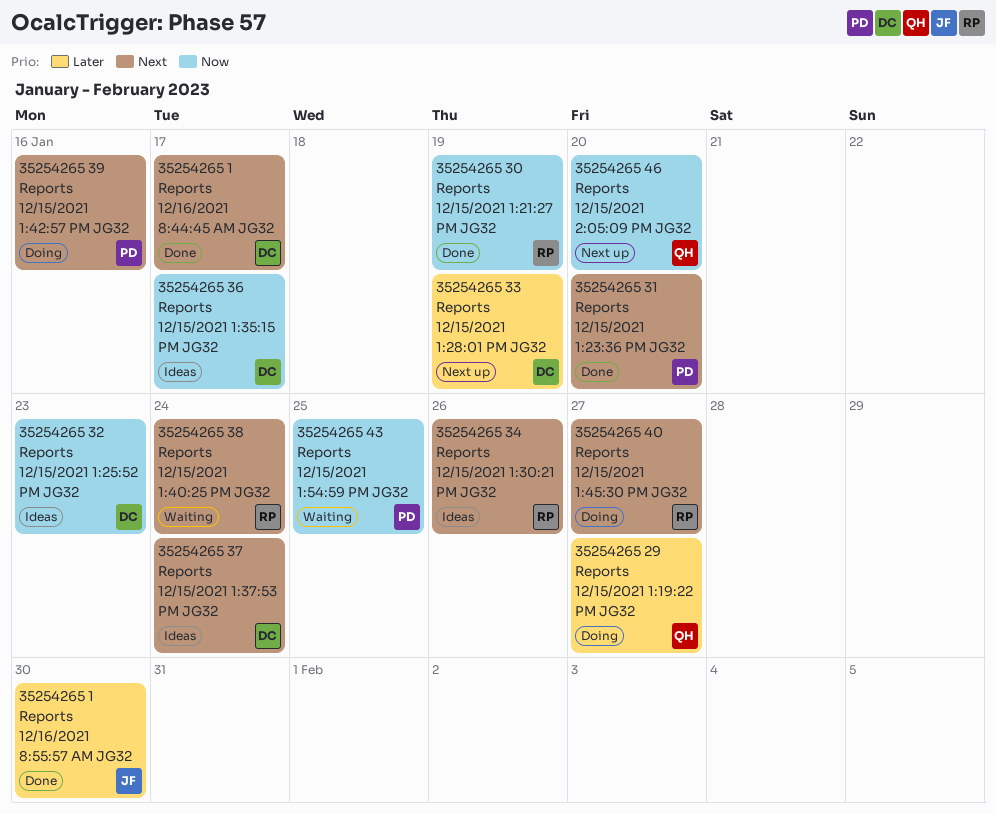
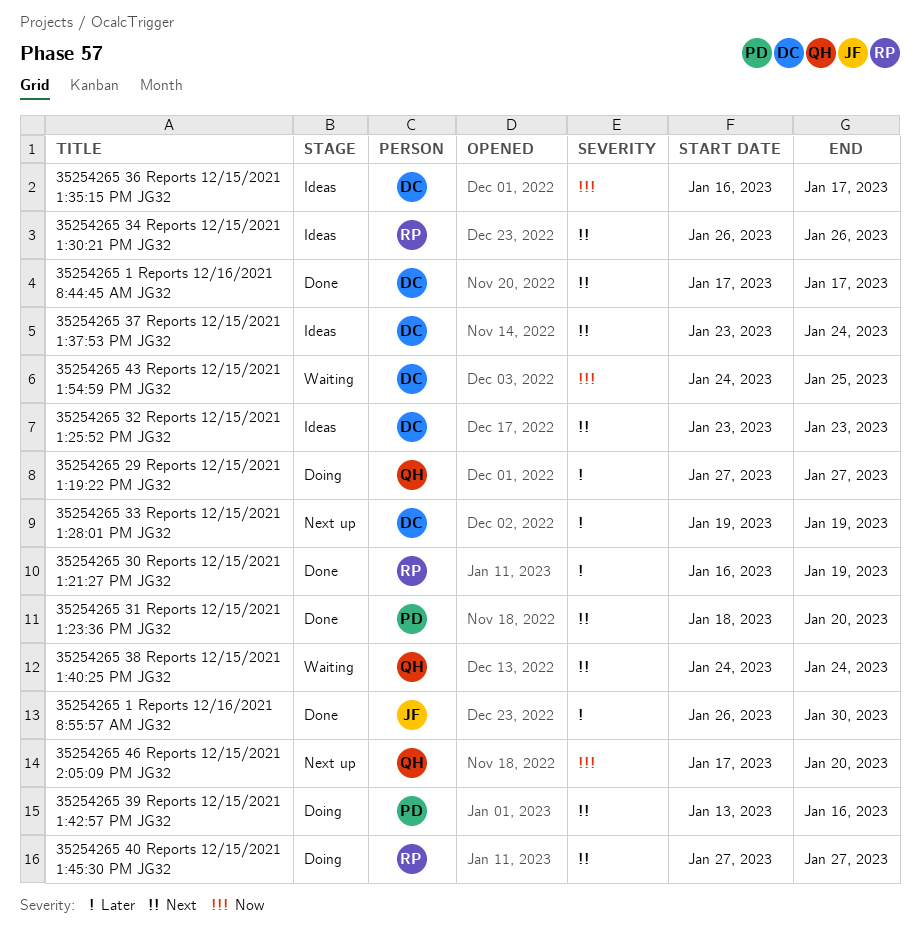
35254265 30 Reports 12/15/2021 1:21:27 PM JG32, priority: Now -> Later
35254265 32 Reports 12/15/2021 1:25:52 PM JG32, priority: Now -> Next
35254265 38 Reports 12/15/2021 1:40:25 PM JG32, owner: RP -> QH
35254265 43 Reports 12/15/2021 1:54:59 PM JG32, owner: PD -> DC

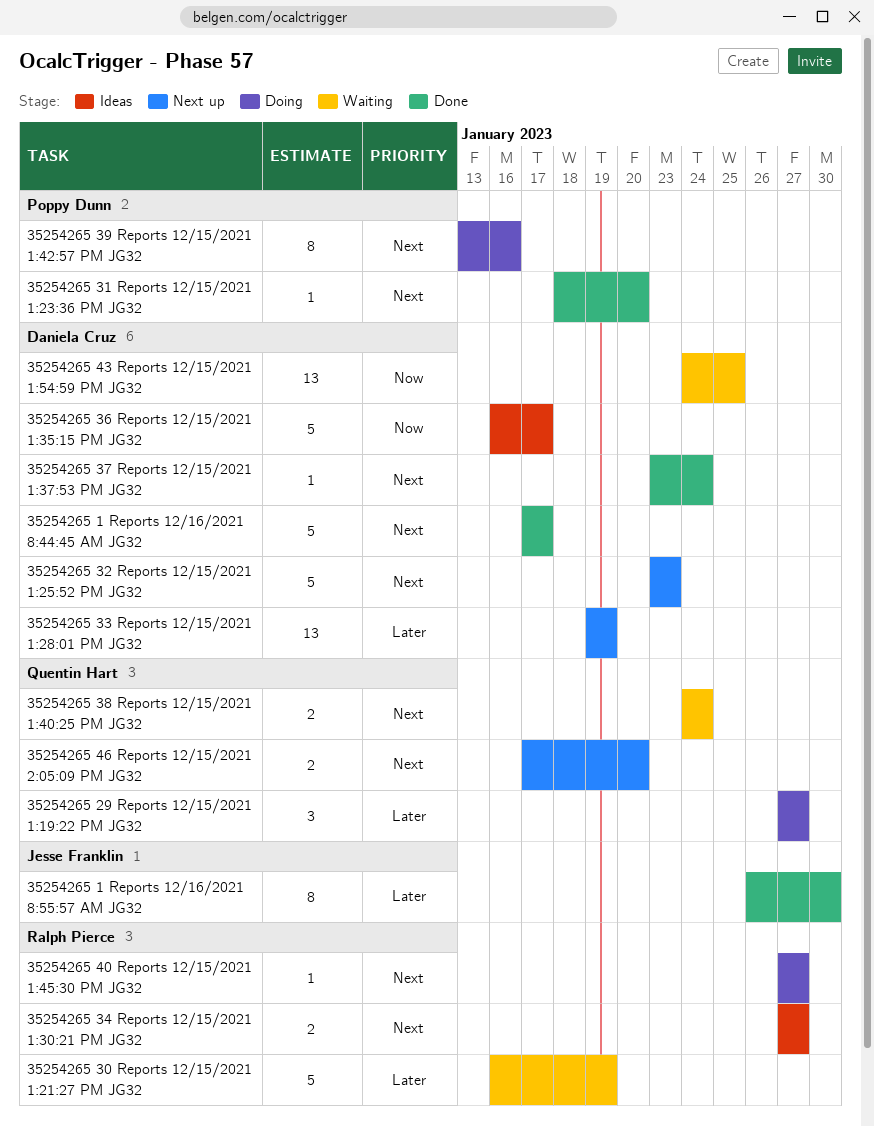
35254265 30 Reports 12/15/2021 1:21:27 PM JG32, status: Done -> Waiting
35254265 32 Reports 12/15/2021 1:25:52 PM JG32, status: Ideas -> Next up
35254265 34 Reports 12/15/2021 1:30:21 PM JG32, start: Jan 26 -> Jan 27
35254265 34 Reports 12/15/2021 1:30:21 PM JG32, due: Jan 26 -> Jan 27
35254265 37 Reports 12/15/2021 1:37:53 PM JG32, status: Ideas -> Done
35254265 46 Reports 12/15/2021 2:05:09 PM JG32, priority: Now -> Next

